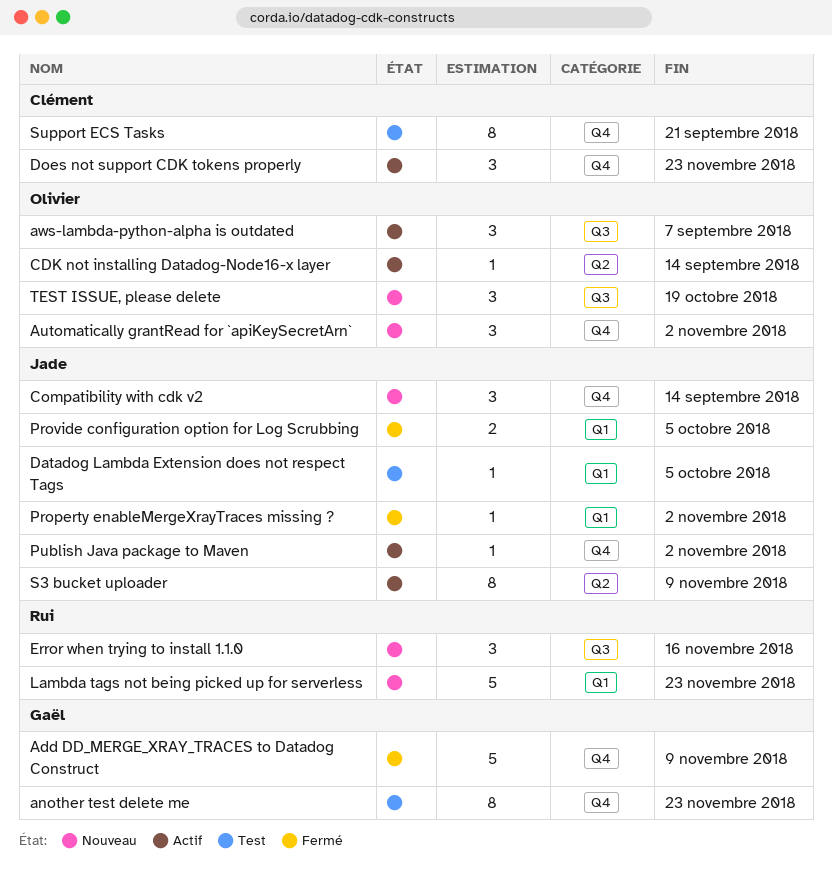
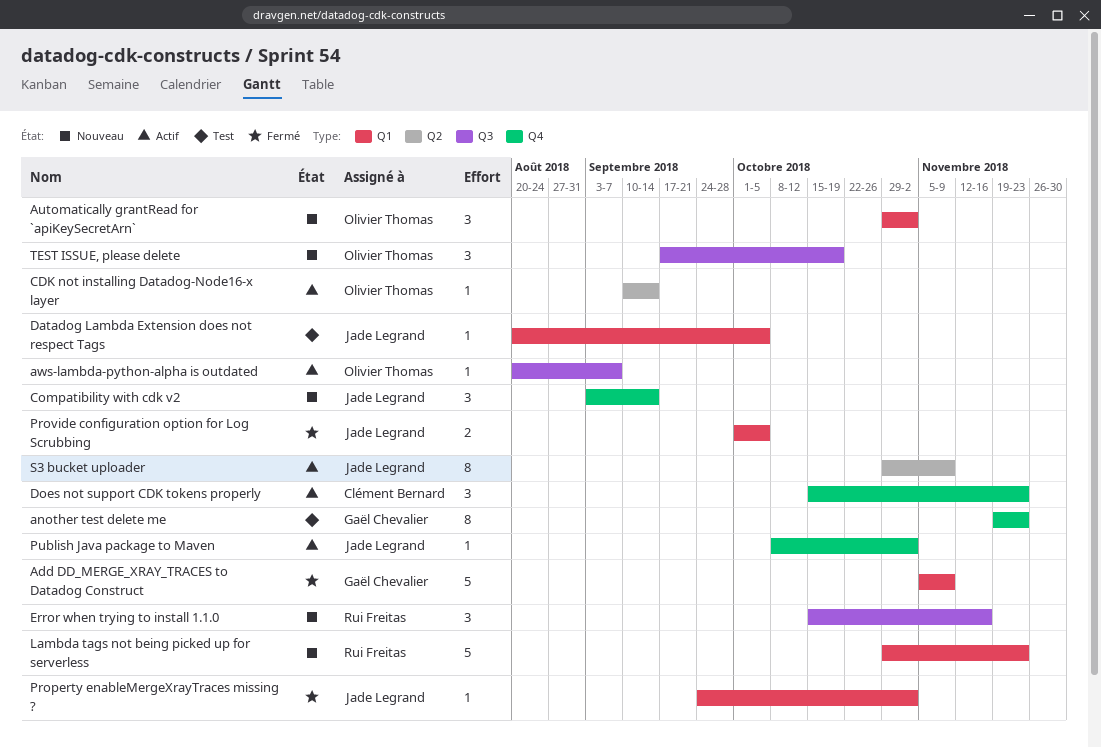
Add DD_MERGE_XRAY_TRACES to Datadog Construct, label: Q4 -> Q1
Automatically grantRead for `apiKeySecretArn`, label: Q4 -> Q1
aws-lambda-python-alpha is outdated, estimate: 3 -> 1
Support ECS Tasks: present -> none

